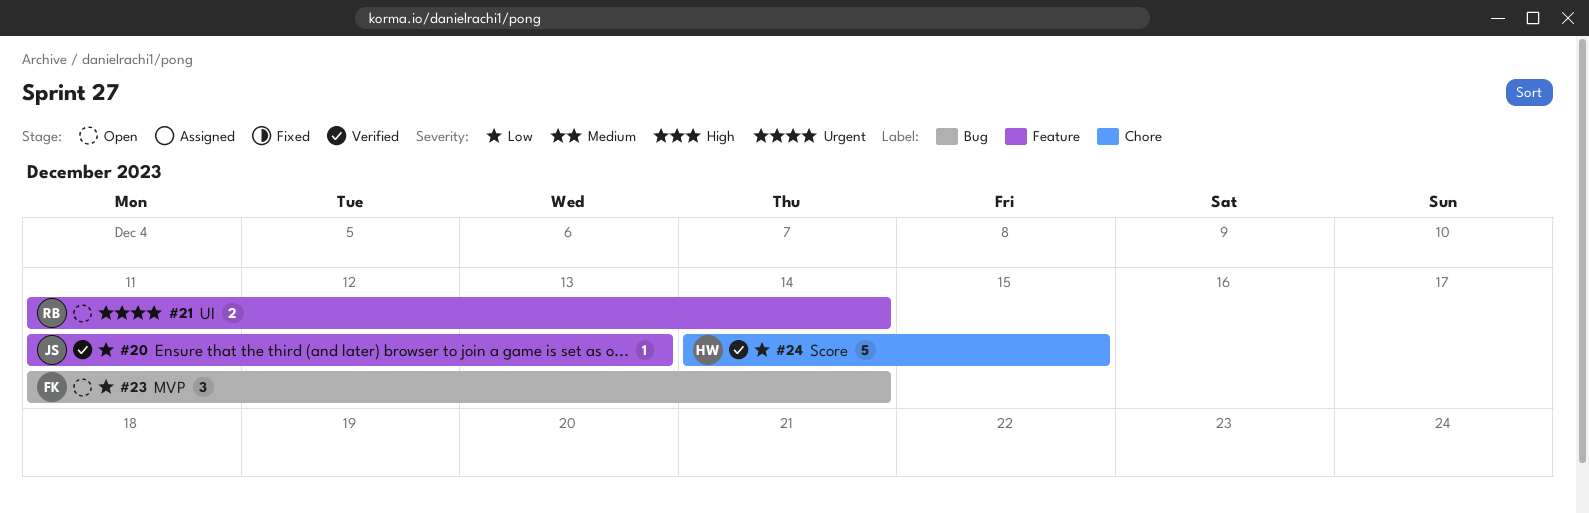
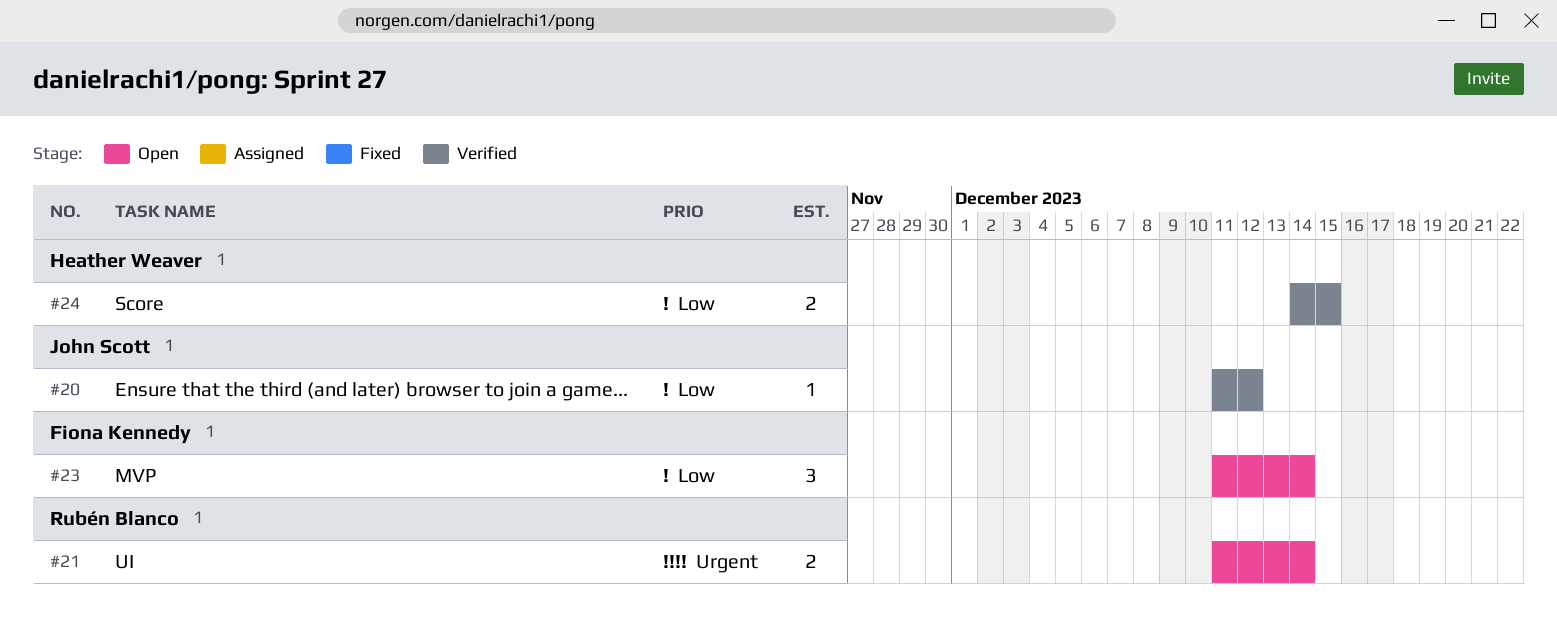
#20, due: Dec 13 -> Dec 12
#24, estimate: 5 -> 2

